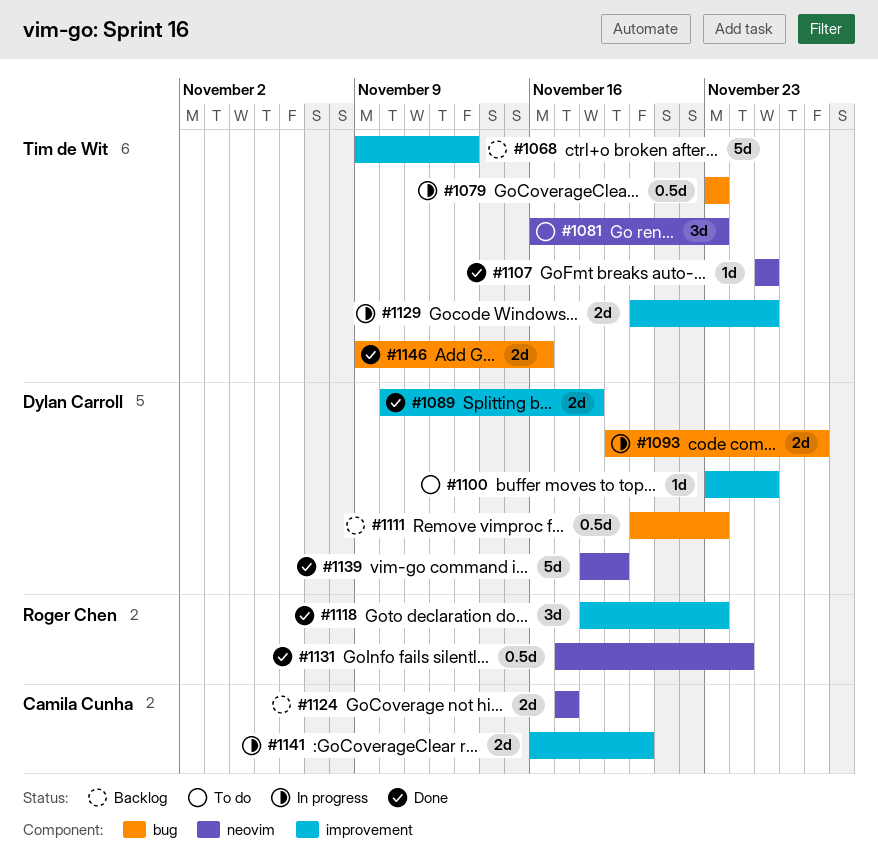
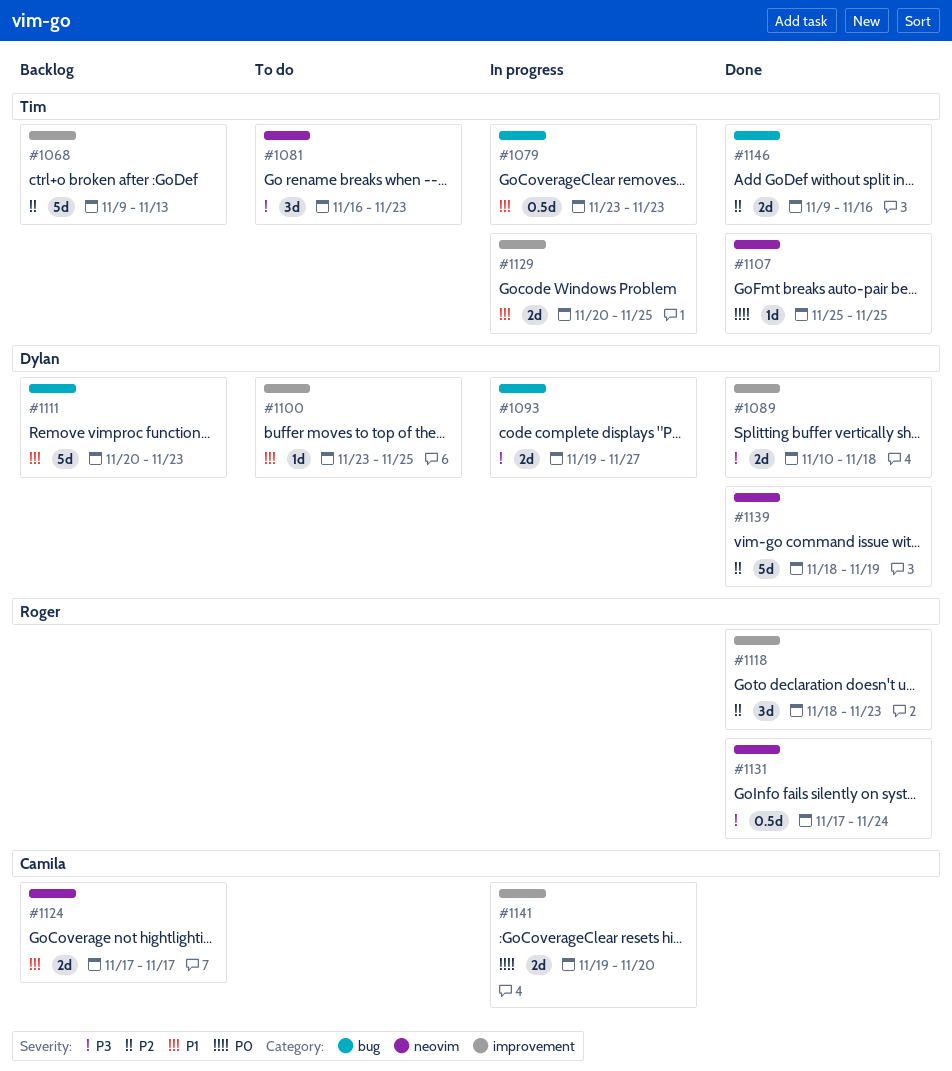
#1111, estimate: 0.5d -> 5d
#1141, start: Nov 16 -> Nov 19

